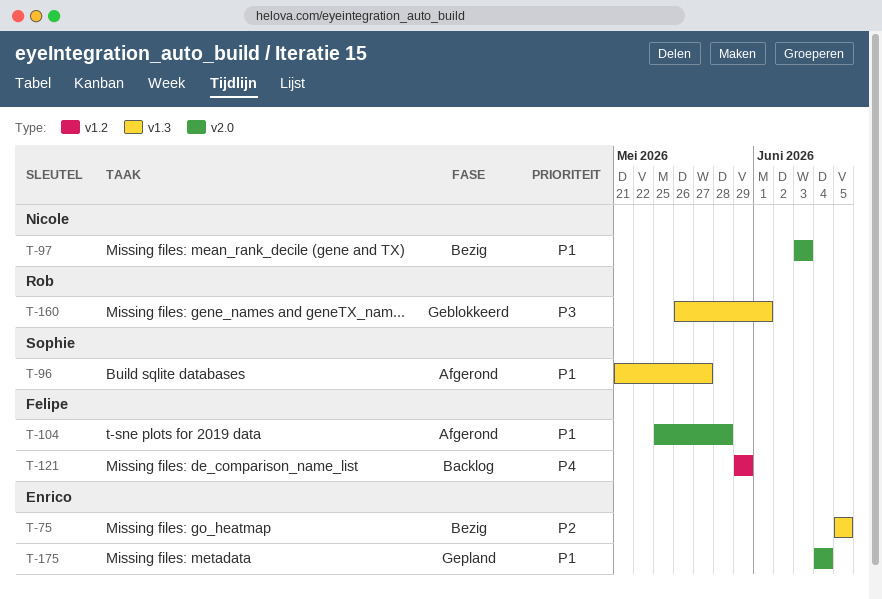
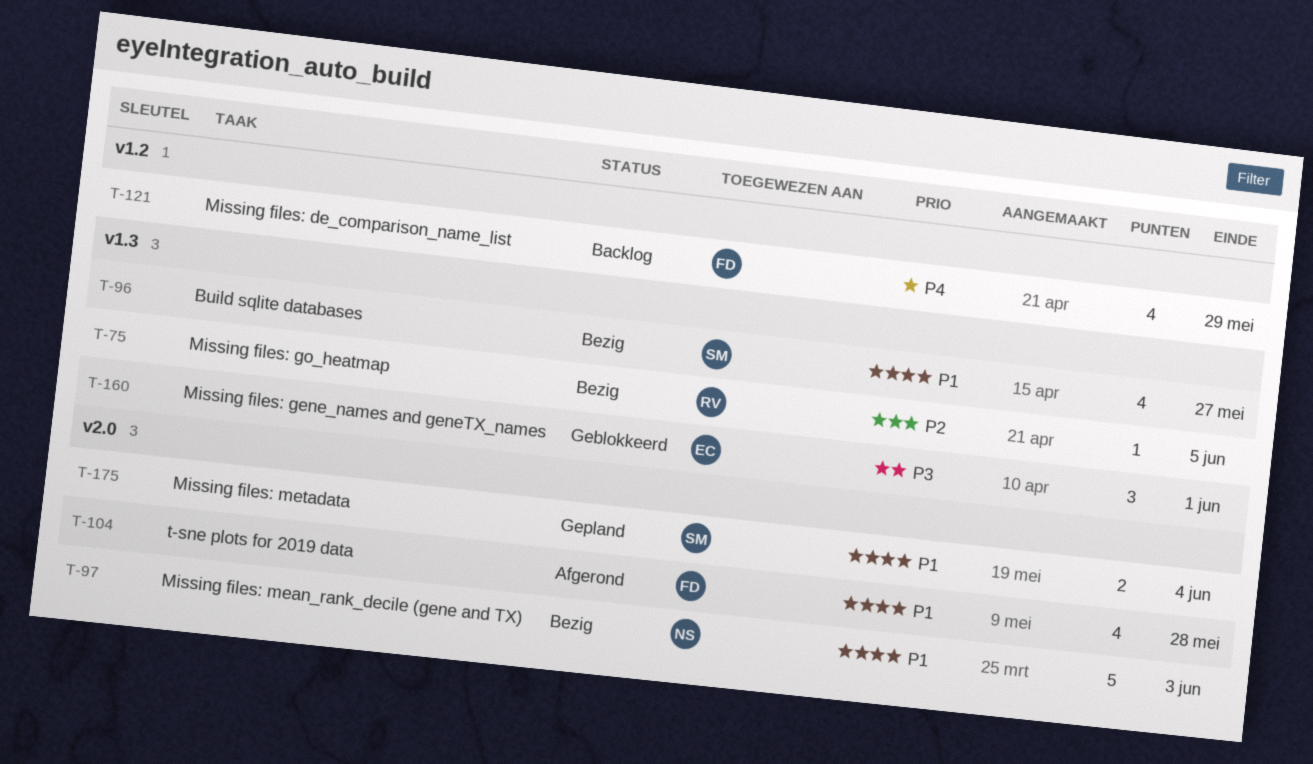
T-75, owner: Enrico -> Rob
T-96, status: Afgerond -> Bezig
T-160, owner: Rob -> Enrico
T-175, owner: Enrico -> Sophie

